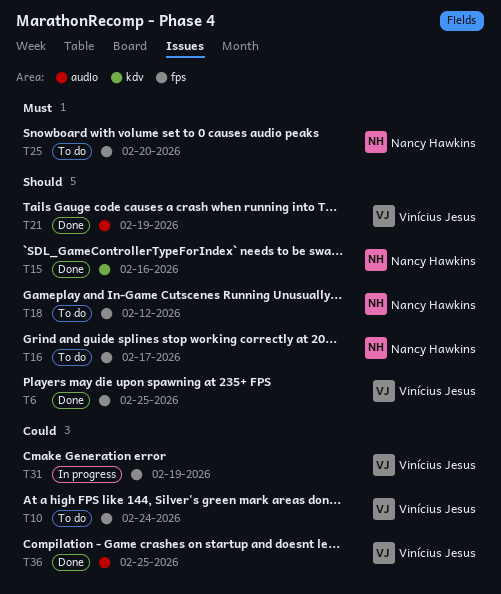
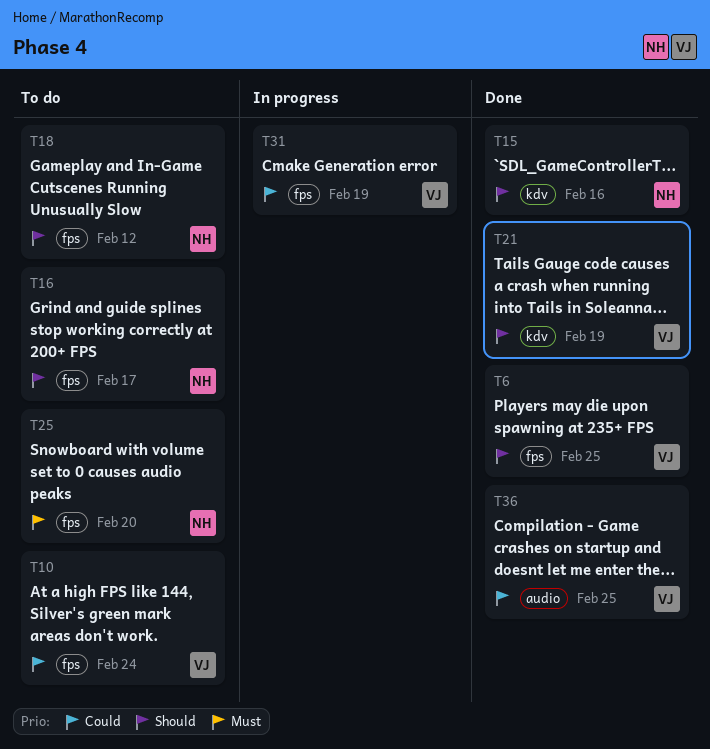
T21, label: audio -> kdv

